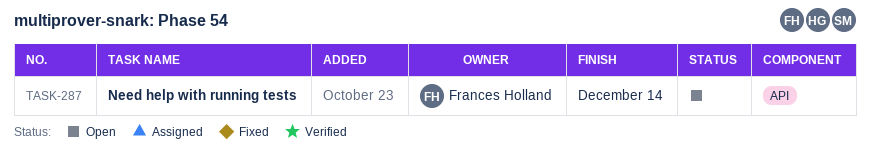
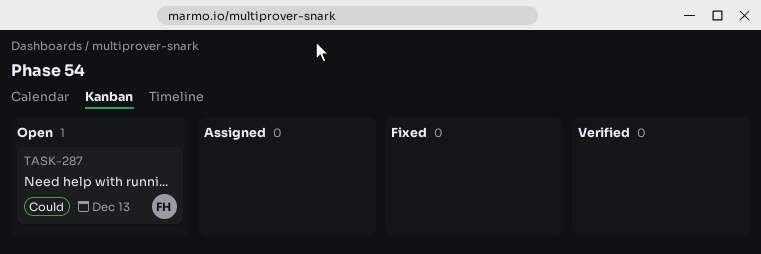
TASK-287, due: Dec 14 -> Dec 13

